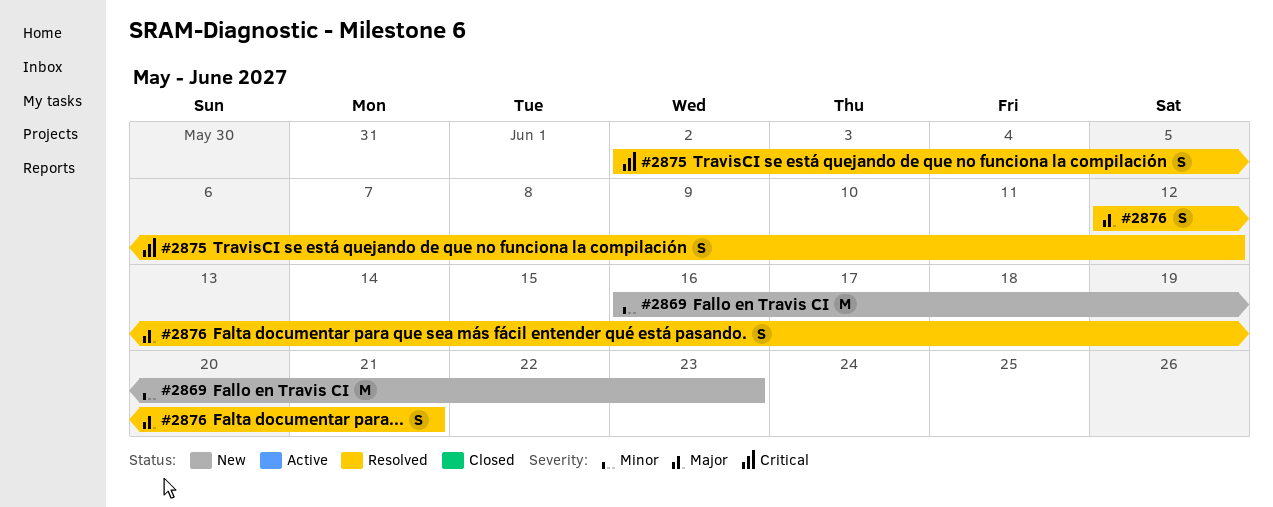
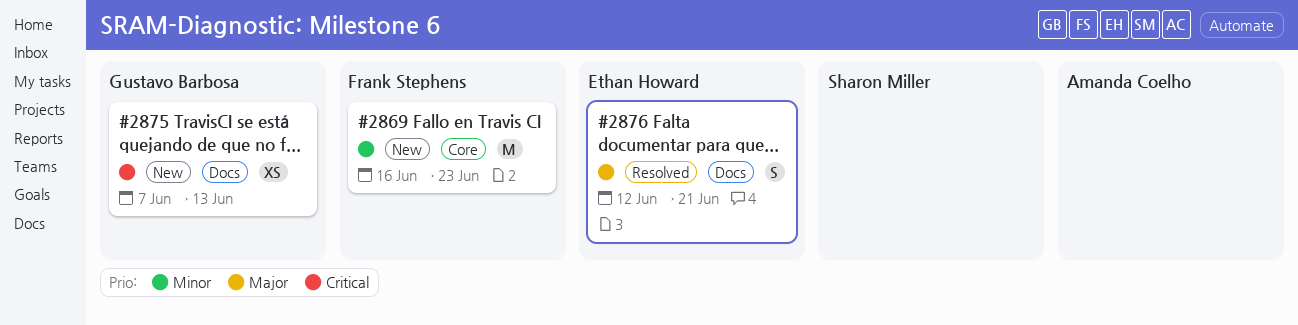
#2875, status: Resolved -> New
#2875, estimate: S -> XS
#2875, start: Jun 2 -> Jun 7
#2875, due: Jun 12 -> Jun 13

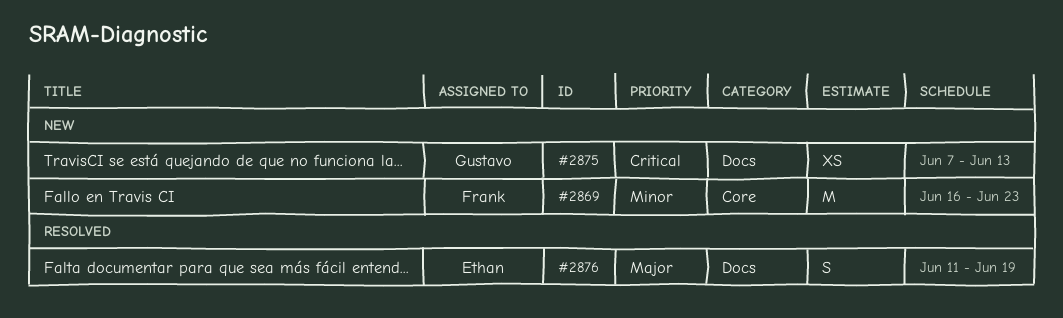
#2876, start: Jun 12 -> Jun 11
#2876, due: Jun 21 -> Jun 19

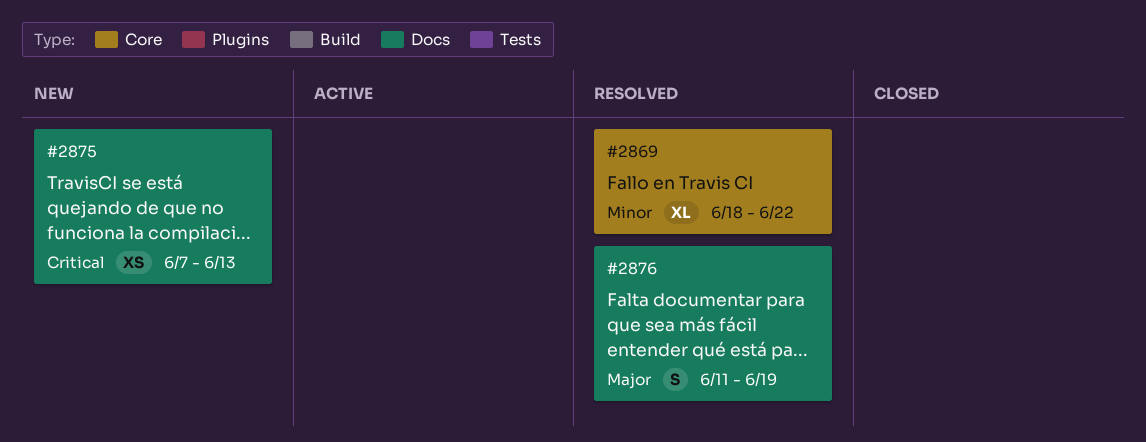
#2869, status: New -> Resolved
#2869, estimate: M -> XL
#2869, start: Jun 16 -> Jun 18
#2869, due: Jun 23 -> Jun 22

